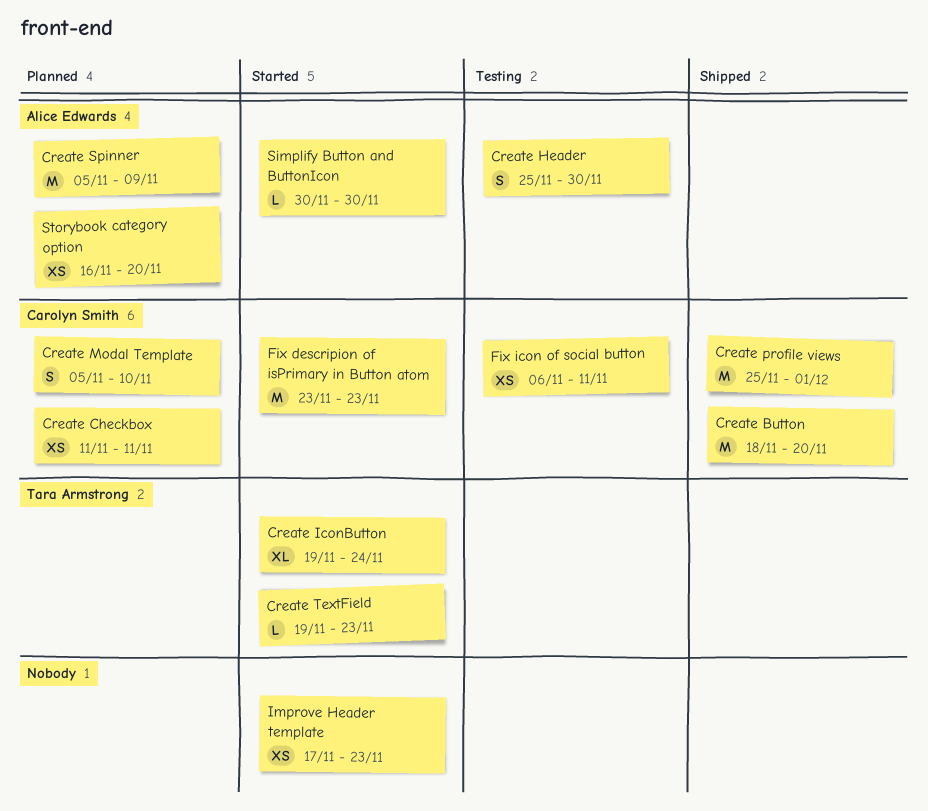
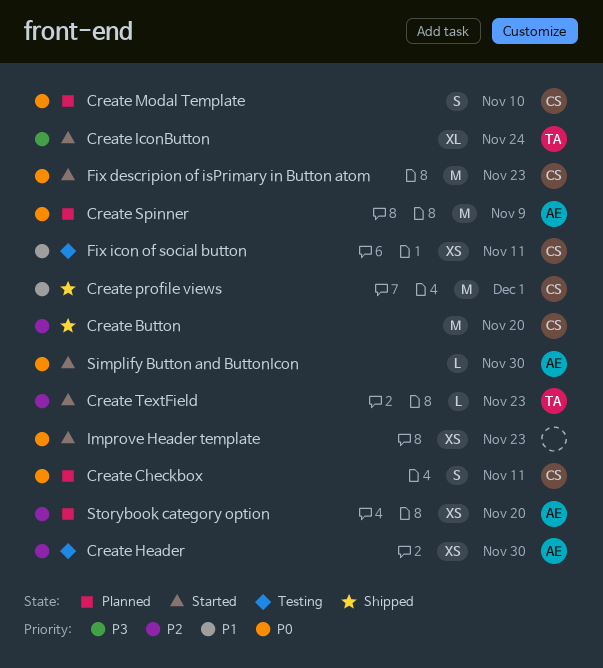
Create Checkbox, estimate: XS -> S
Create Header, estimate: S -> XS

